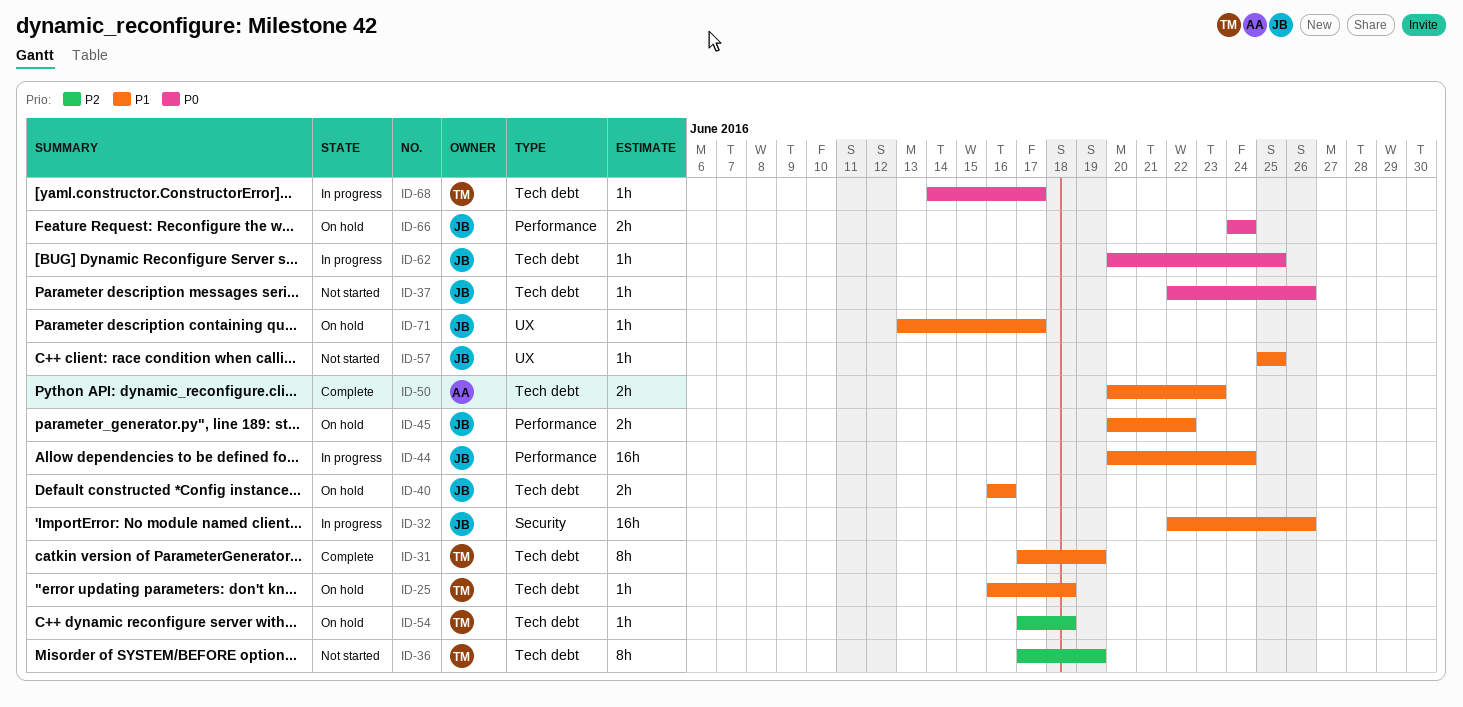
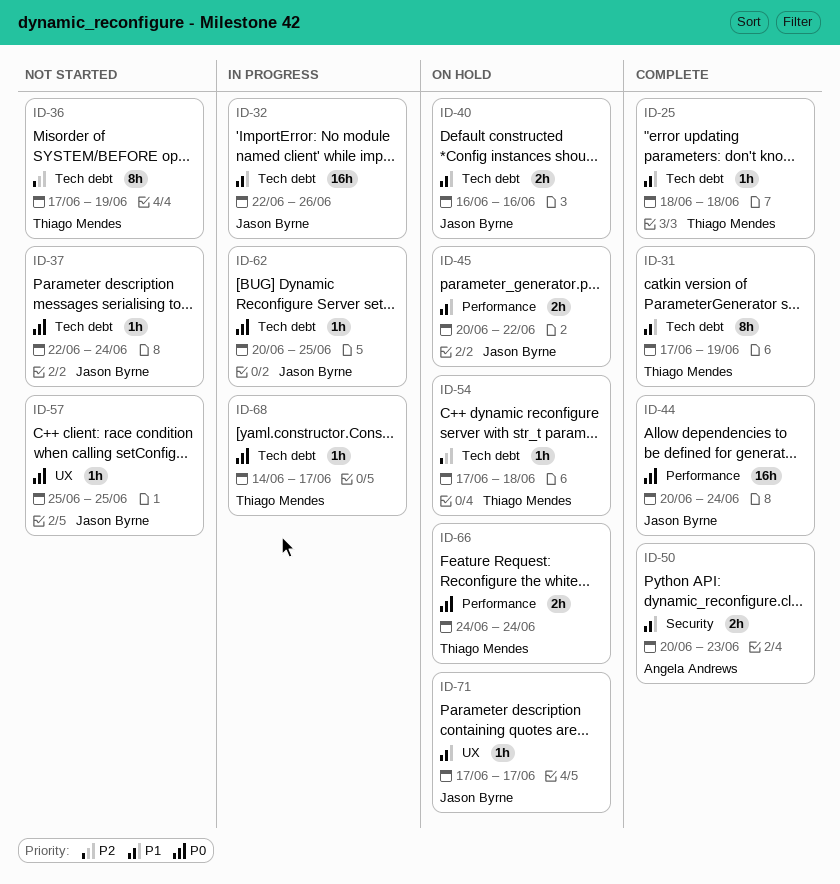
ID-25, status: On hold -> Complete
ID-25, start: Jun 16 -> Jun 18
ID-32, label: Security -> Tech debt
ID-37, due: Jun 26 -> Jun 24
ID-44, status: In progress -> Complete
ID-44, priority: P1 -> P0
ID-50, label: Tech debt -> Security
ID-57, priority: P1 -> P0
ID-66, owner: Jason Byrne -> Thiago Mendes
ID-71, start: Jun 13 -> Jun 17

